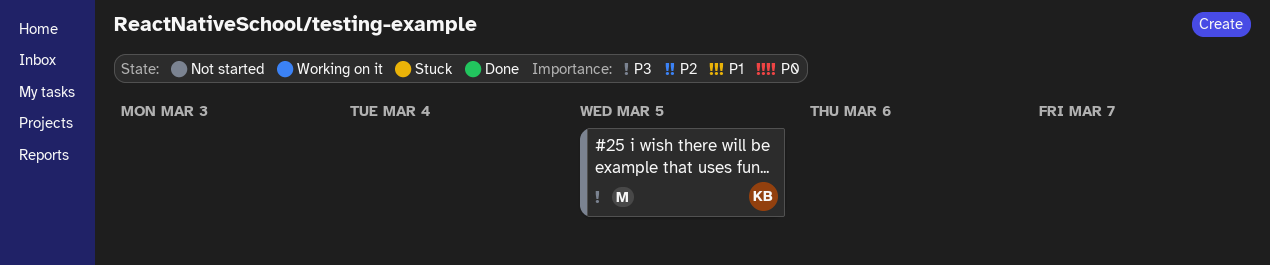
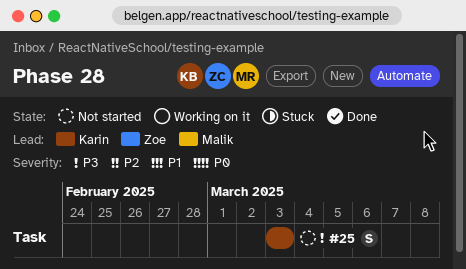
#25, estimate: M -> S
#25, due: Mar 5 -> Mar 3

